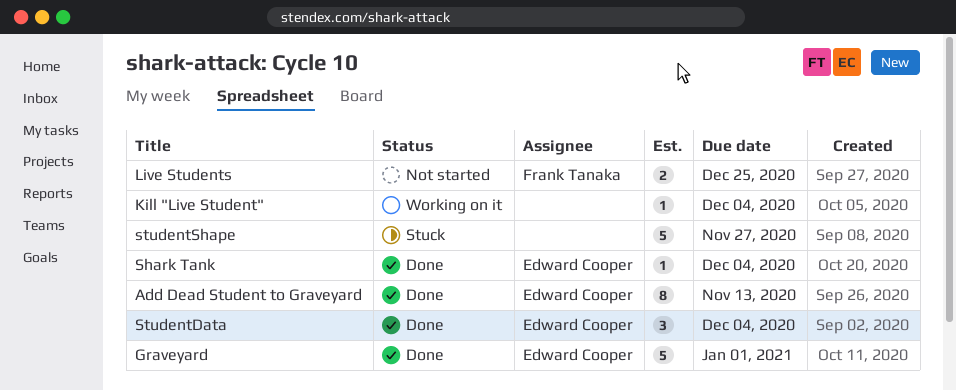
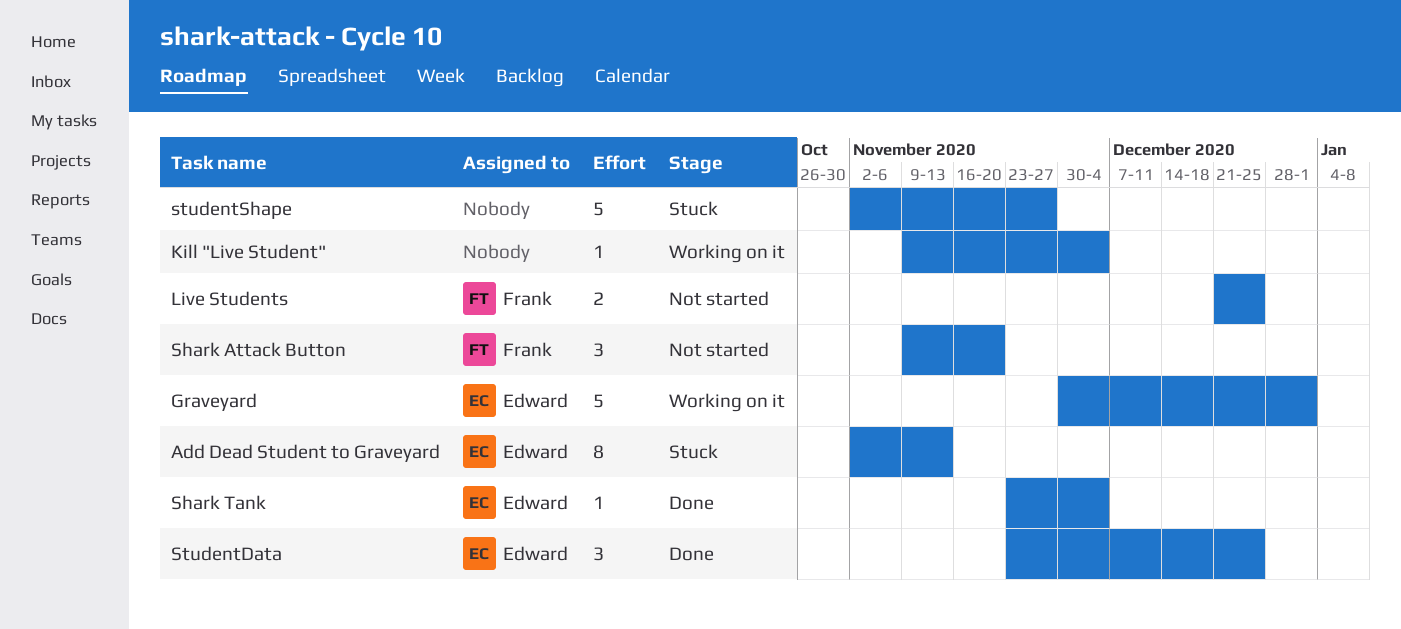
Add Dead Student to Graveyard, status: Done -> Stuck
Graveyard, status: Done -> Working on it
Shark Attack Button: none -> present
StudentData, due: Dec 4 -> Dec 25

